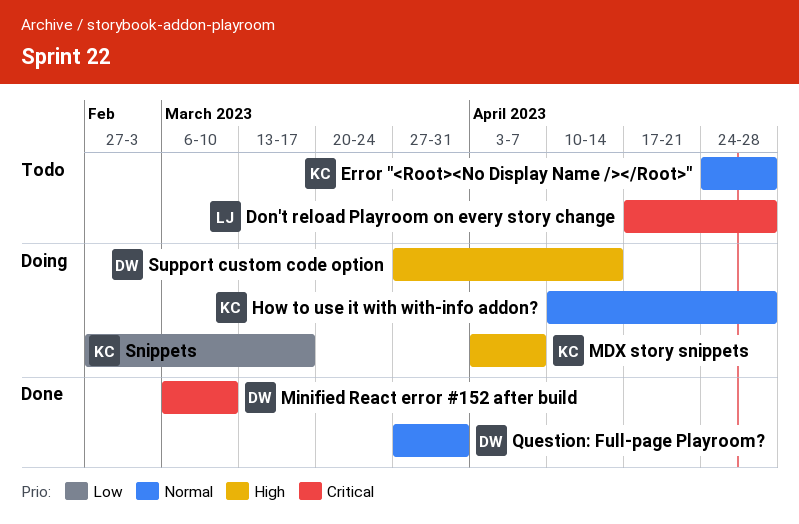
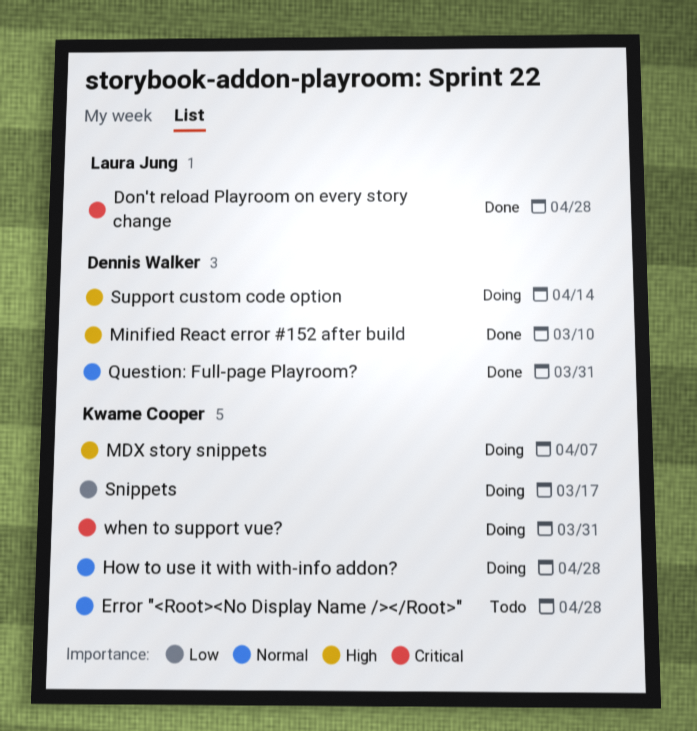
Don't reload Playroom on every story change, status: Todo -> Done
Minified React error #152 after build, priority: Critical -> High
when to support vue?: none -> present

